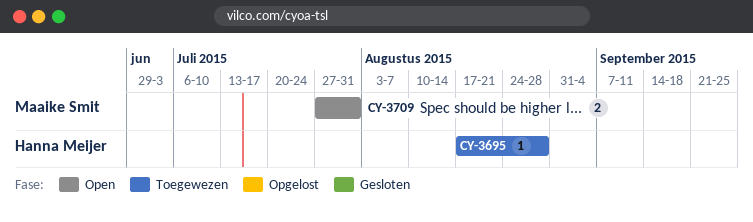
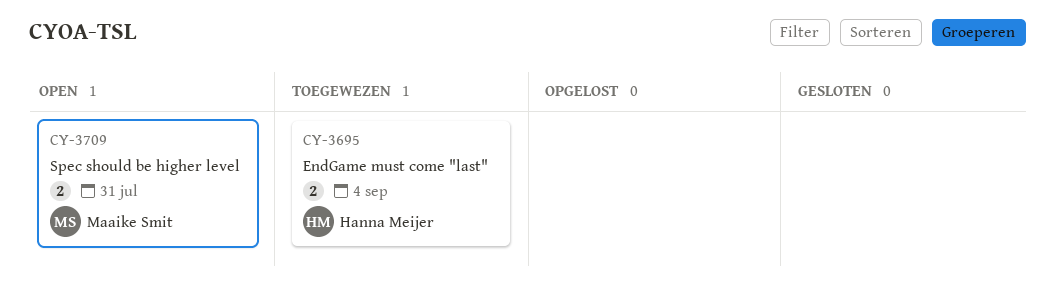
CY-3695, estimate: 1 -> 2
CY-3695, due: Aug 28 -> Sep 4

